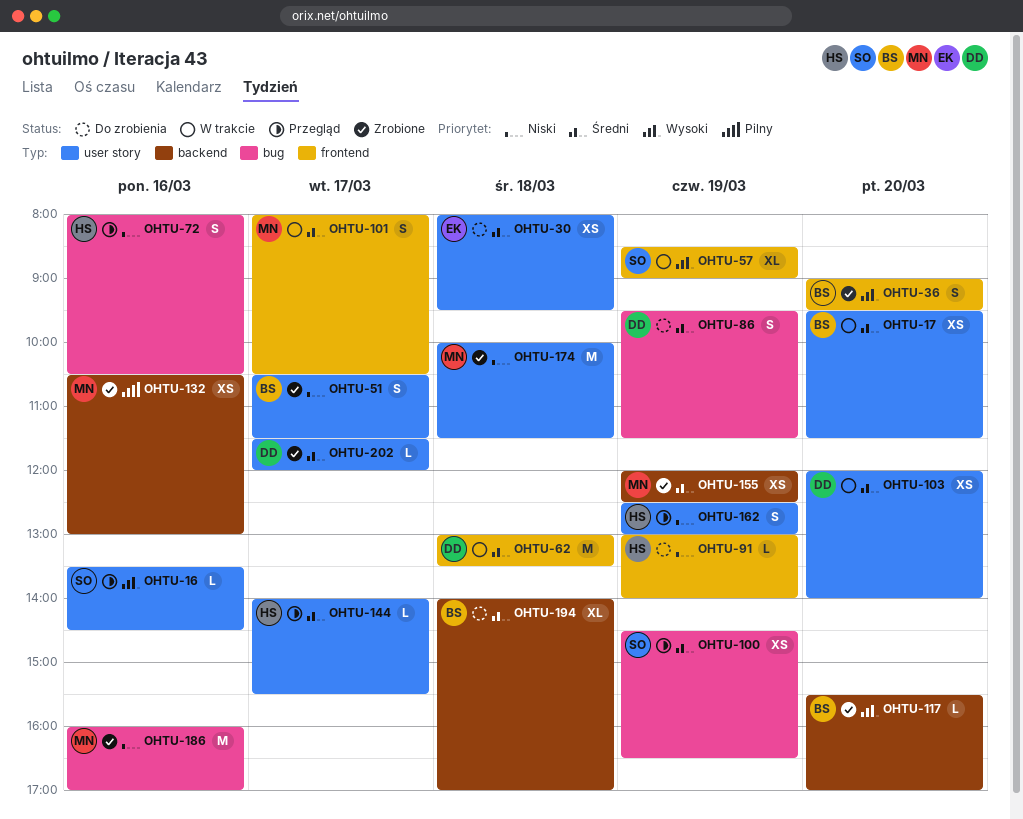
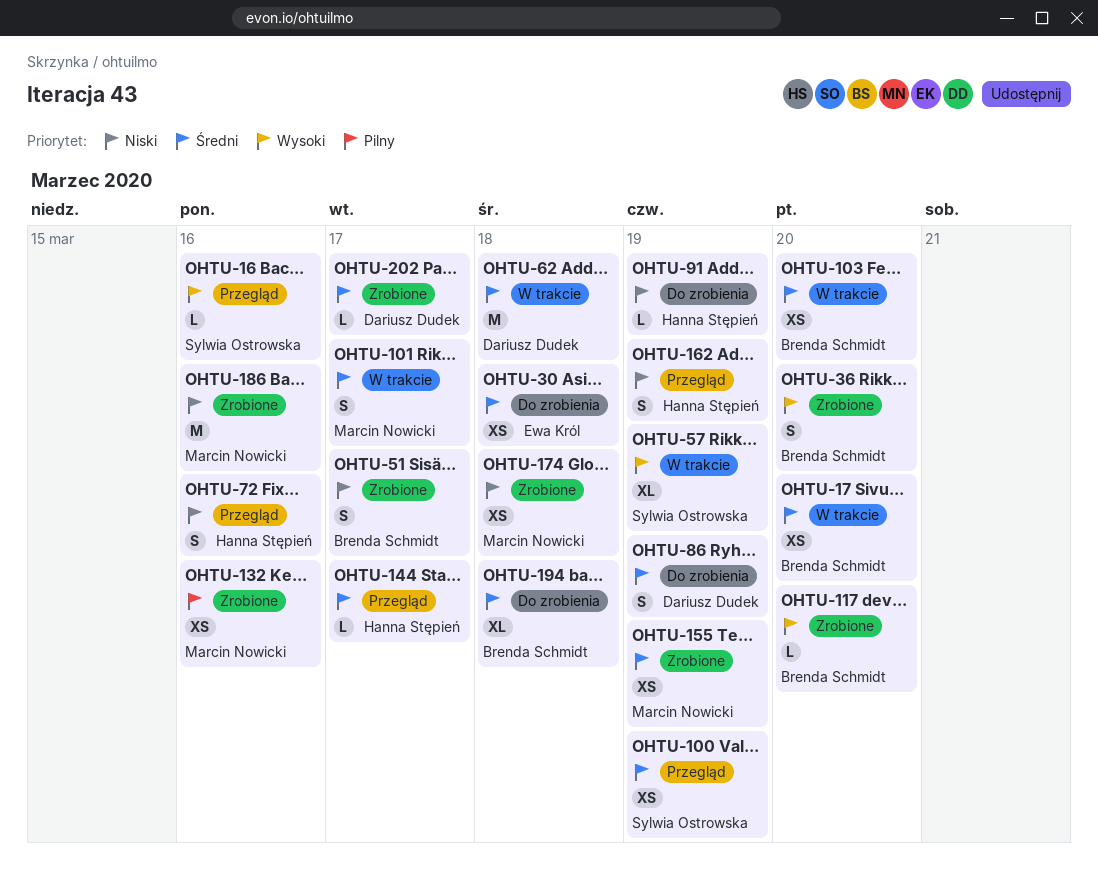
OHTU-103, owner: Dariusz Dudek -> Brenda Schmidt
OHTU-174, estimate: M -> XS

